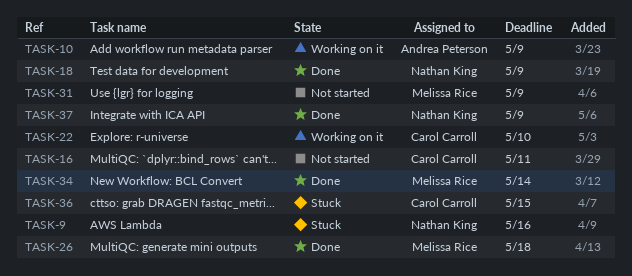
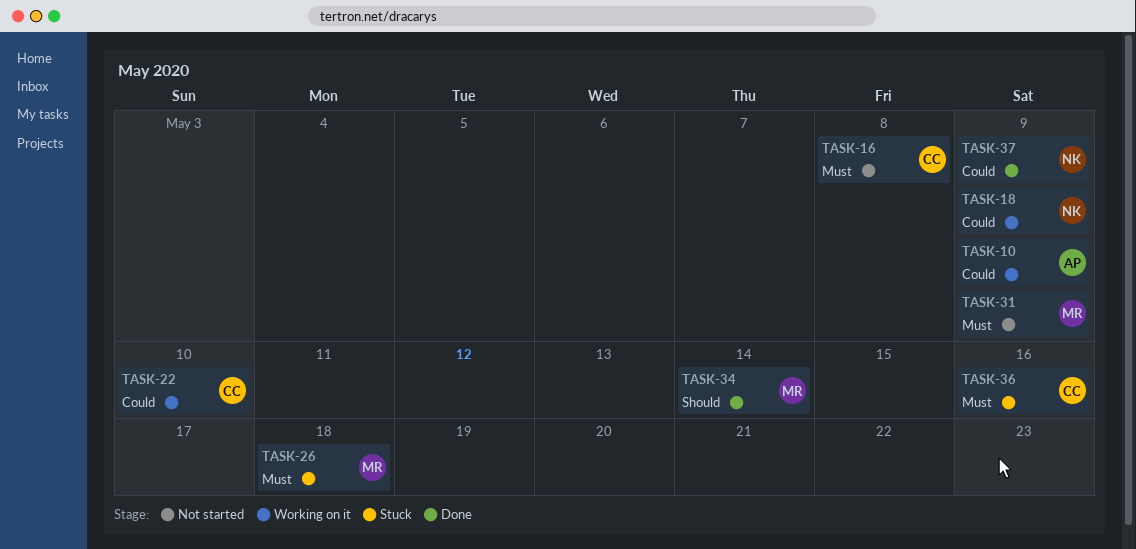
TASK-9: present -> none
TASK-16, due: May 11 -> May 8
TASK-18, status: Done -> Working on it
TASK-26, status: Done -> Stuck
TASK-36, due: May 15 -> May 16

